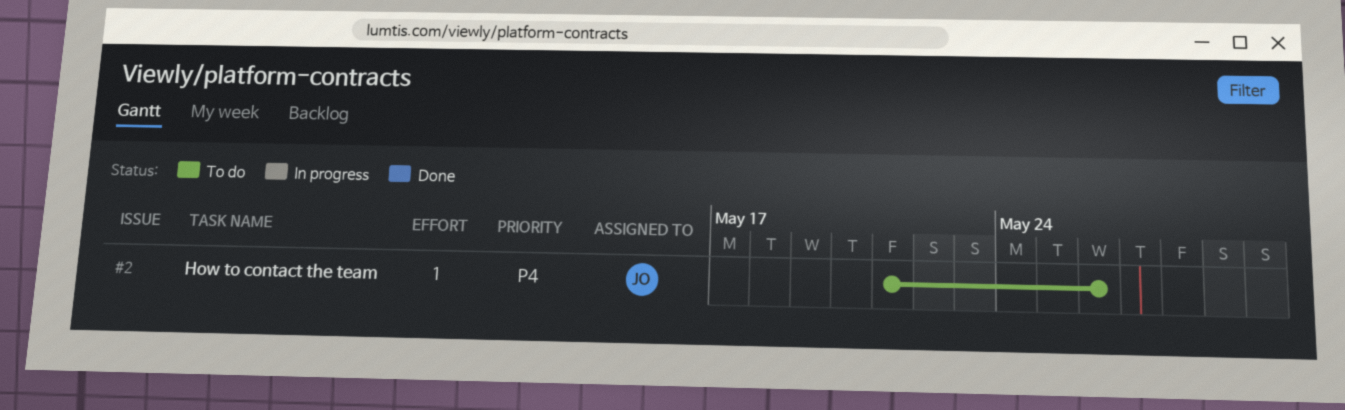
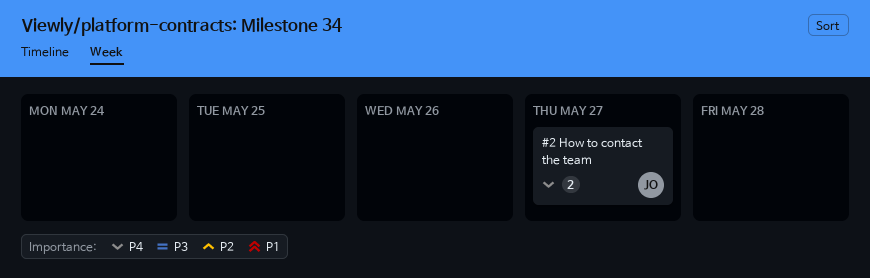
#2, estimate: 1 -> 2
#2, due: May 26 -> May 27

